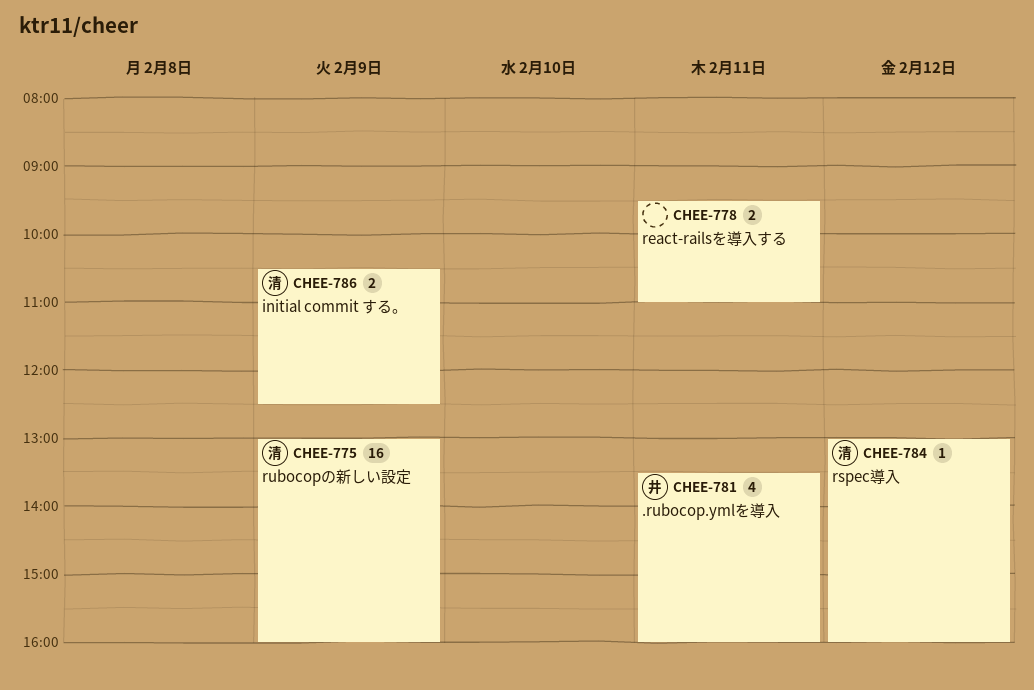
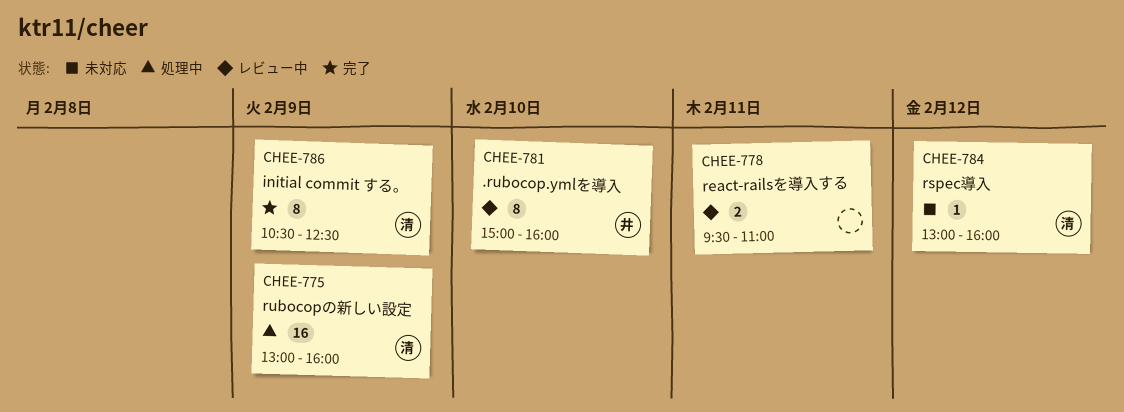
CHEE-781, estimate: 4 -> 8
CHEE-781, day: Feb 11 -> Feb 10
CHEE-781, begins: 13:30 -> 15:00
CHEE-786, estimate: 2 -> 8

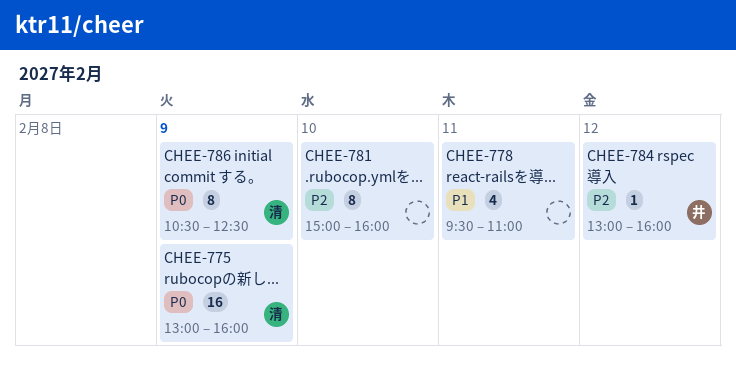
CHEE-778, estimate: 2 -> 4
CHEE-781, owner: 井 -> none
CHEE-784, owner: 清 -> 井

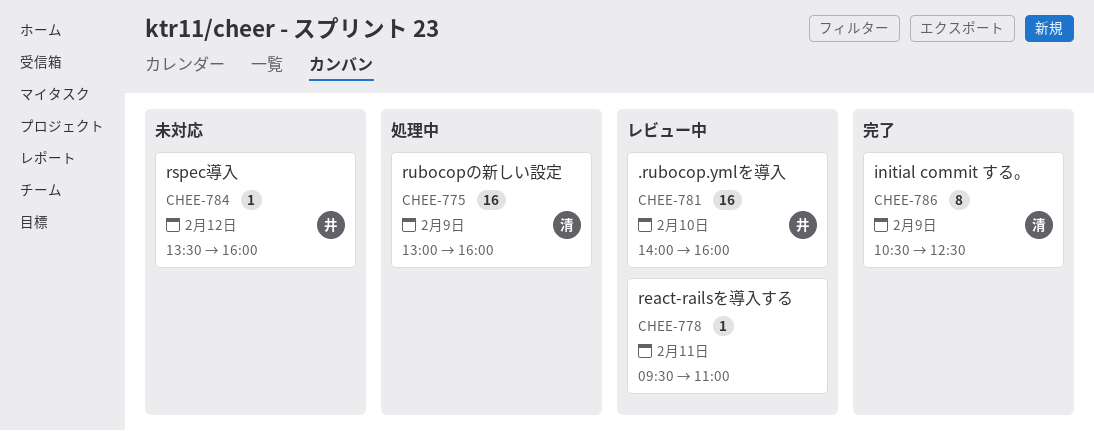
CHEE-778, estimate: 4 -> 1
CHEE-781, owner: none -> 井
CHEE-781, estimate: 8 -> 16
CHEE-781, begins: 15:00 -> 14:00
CHEE-784, begins: 13:00 -> 13:30

